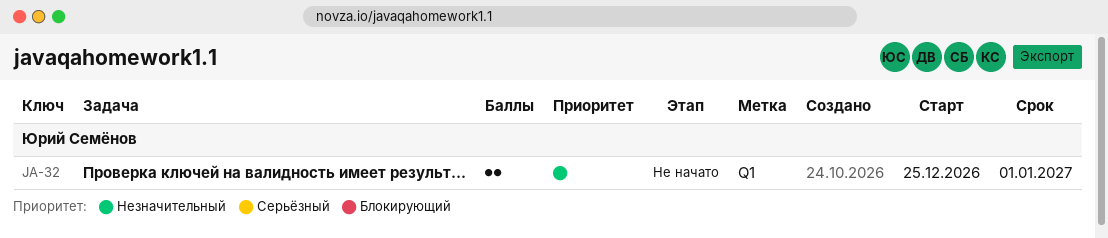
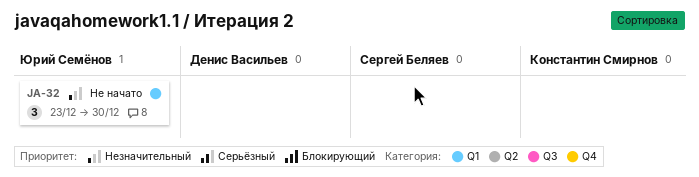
JA-32, estimate: 2 -> 3
JA-32, start: Dec 25 -> Dec 23
JA-32, due: Jan 1 -> Dec 30

